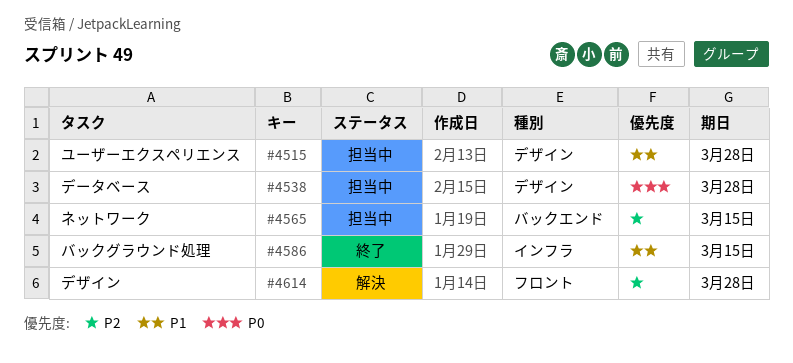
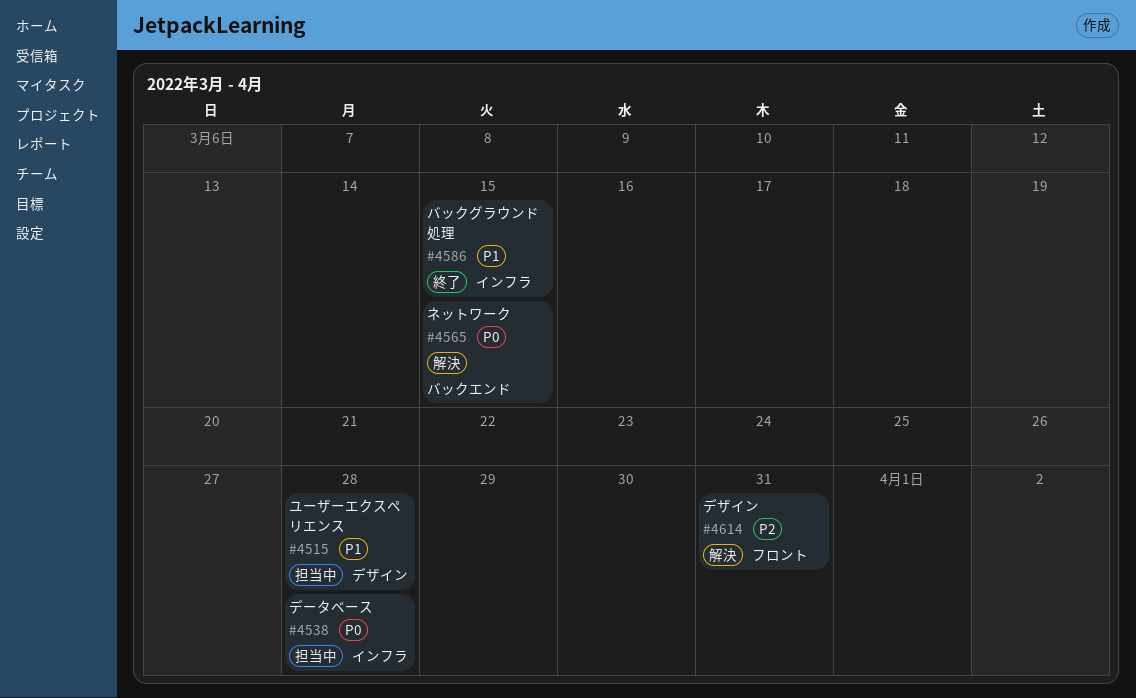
#4538, label: デザイン -> インフラ
#4565, status: 担当中 -> 解決
#4565, priority: P2 -> P0
#4614, due: Mar 28 -> Mar 31

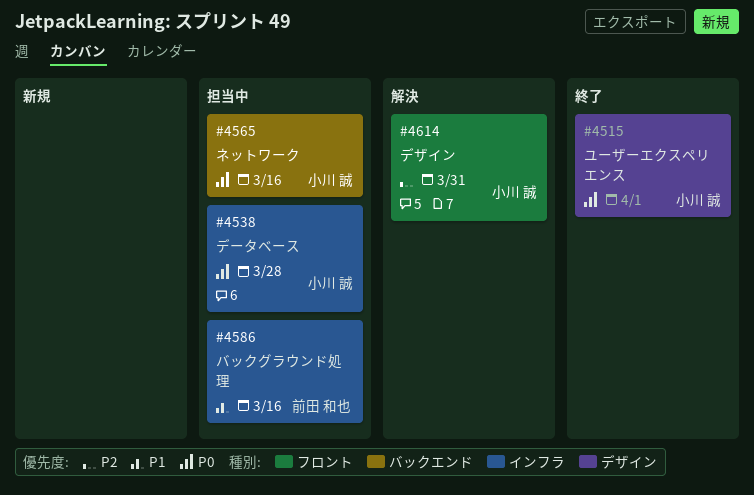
#4515, status: 担当中 -> 終了
#4515, priority: P1 -> P0
#4515, due: Mar 28 -> Apr 1
#4565, status: 解決 -> 担当中
#4565, due: Mar 15 -> Mar 16
#4586, status: 終了 -> 担当中
#4586, due: Mar 15 -> Mar 16

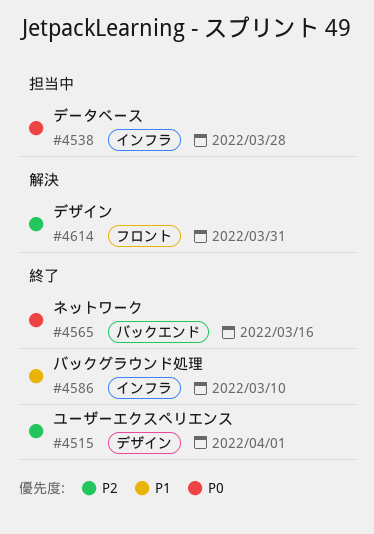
#4515, priority: P0 -> P2
#4565, status: 担当中 -> 終了
#4586, status: 担当中 -> 終了
#4586, due: Mar 16 -> Mar 10

